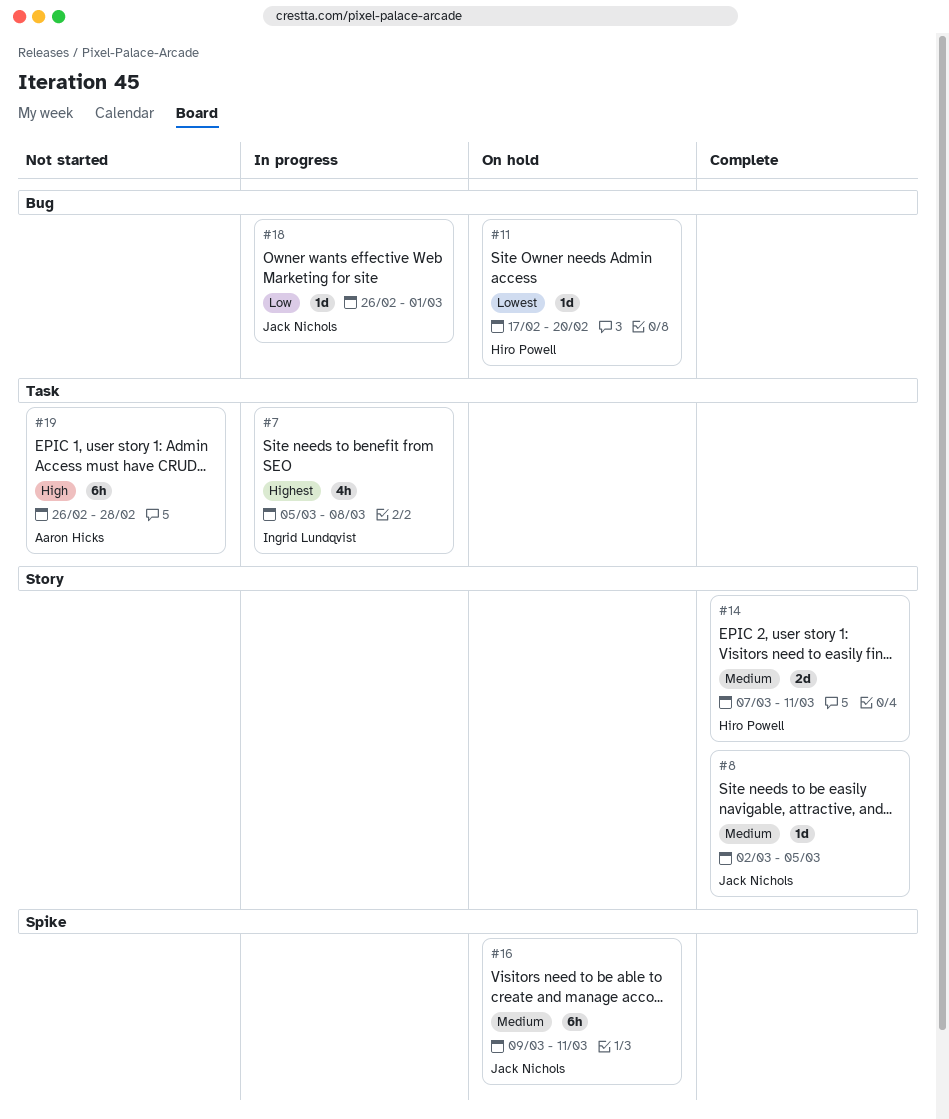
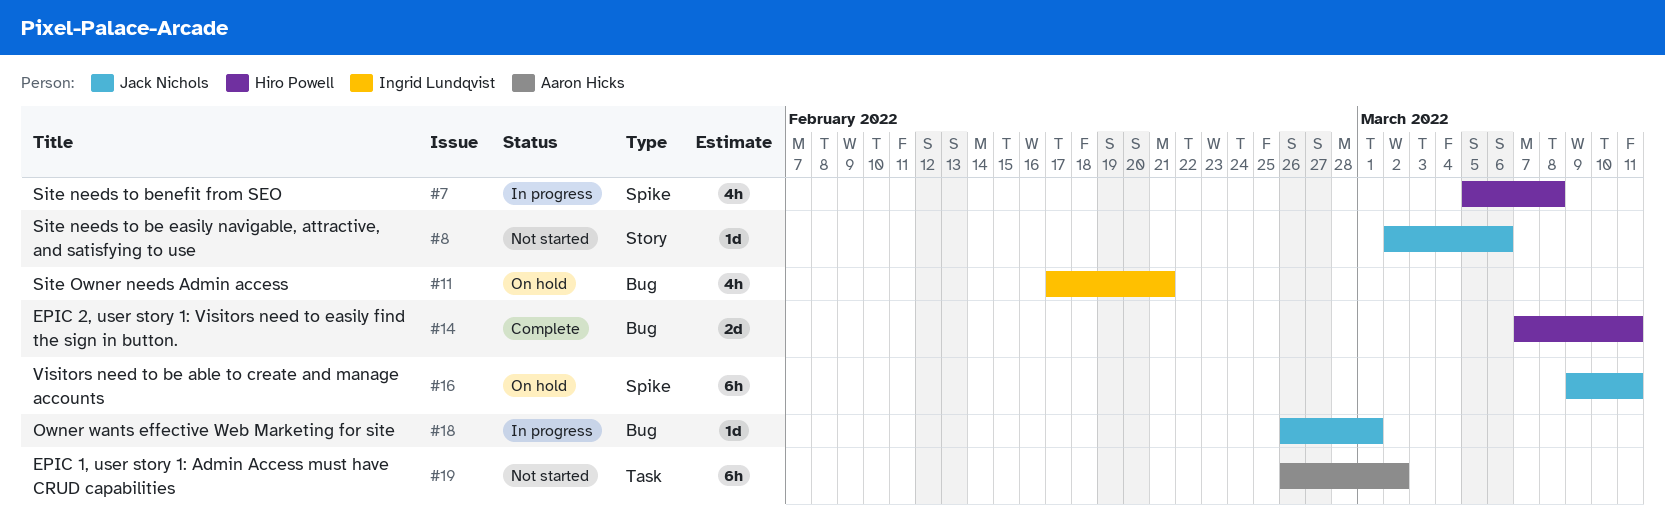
#7, owner: Ingrid Lundqvist -> Hiro Powell
#7, label: Task -> Spike
#8, status: Complete -> Not started
#8, due: Mar 5 -> Mar 6
#11, owner: Hiro Powell -> Ingrid Lundqvist
#11, estimate: 1d -> 4h
#11, due: Feb 20 -> Feb 21
#14, label: Story -> Bug
#19, due: Feb 28 -> Mar 2

